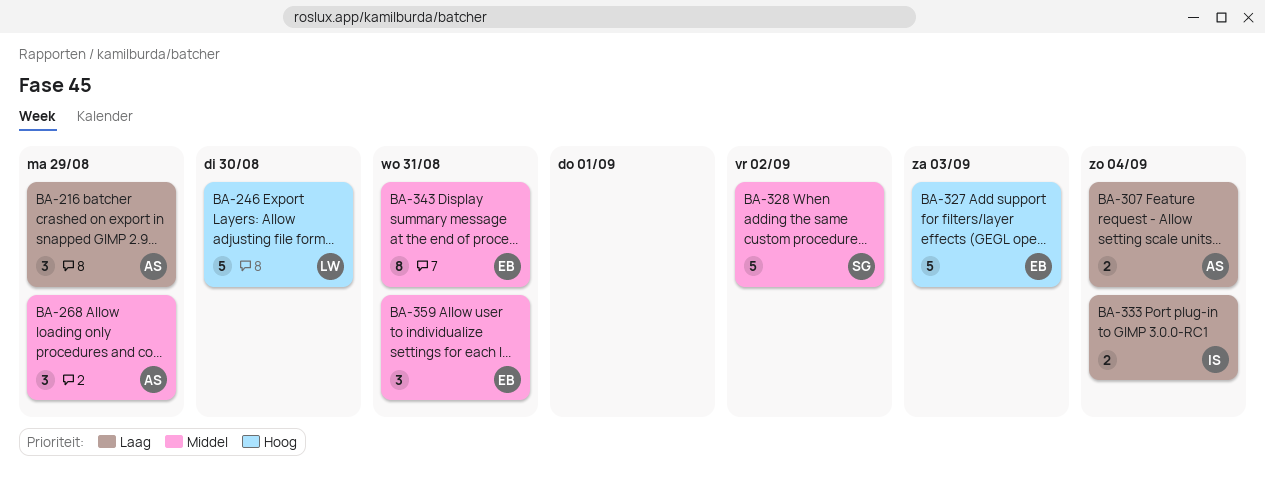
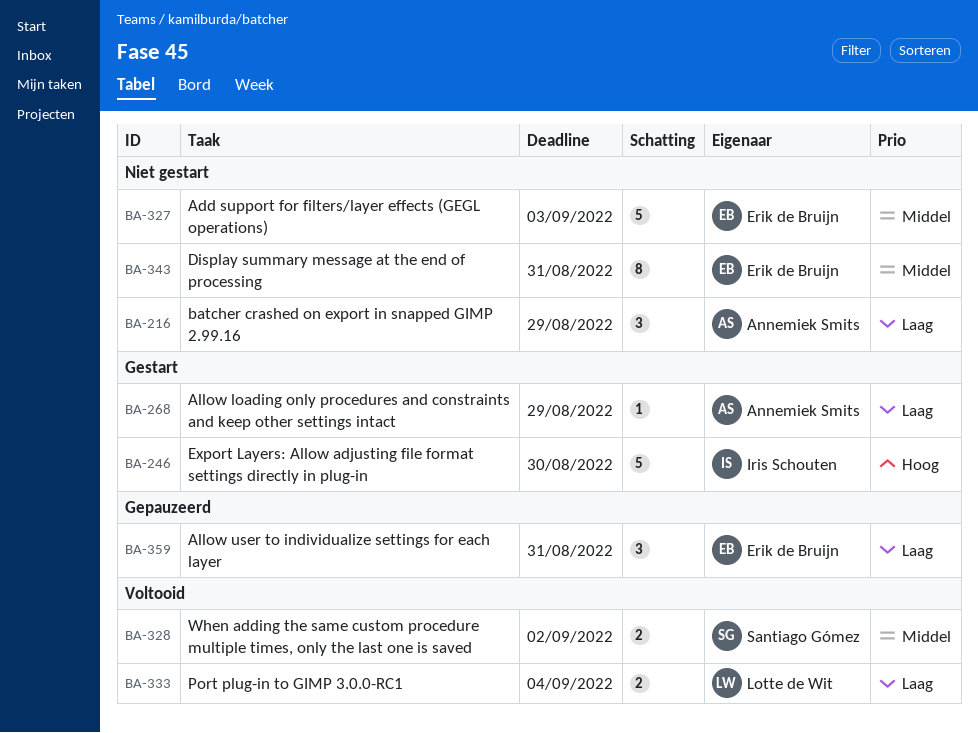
BA-246, owner: Lotte de Wit -> Iris Schouten
BA-268, priority: Middel -> Laag
BA-268, estimate: 3 -> 1
BA-307: present -> none
BA-327, priority: Hoog -> Middel
BA-328, estimate: 5 -> 2
BA-333, owner: Iris Schouten -> Lotte de Wit
BA-359, priority: Middel -> Laag

